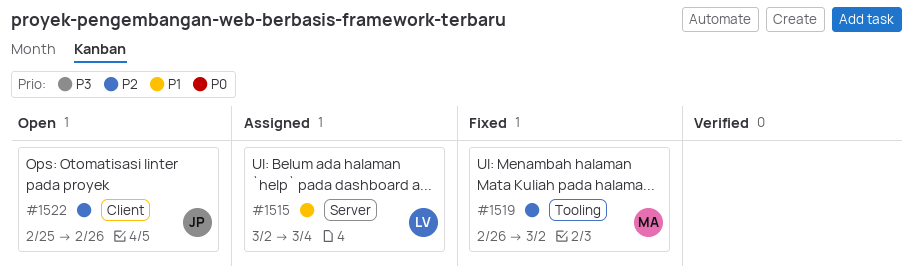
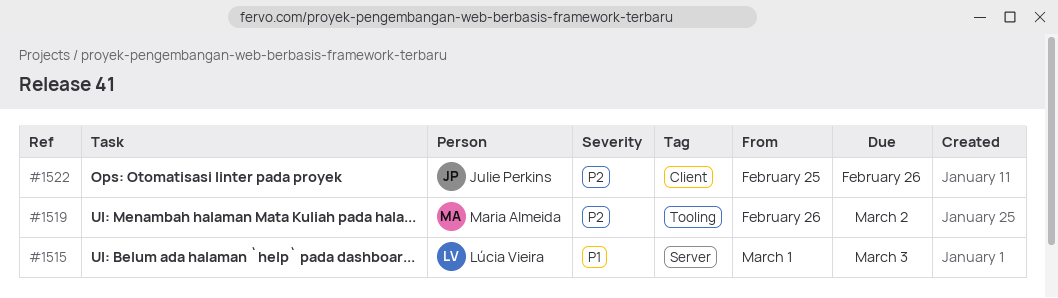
#1515, start: Mar 2 -> Mar 1
#1515, due: Mar 4 -> Mar 3

